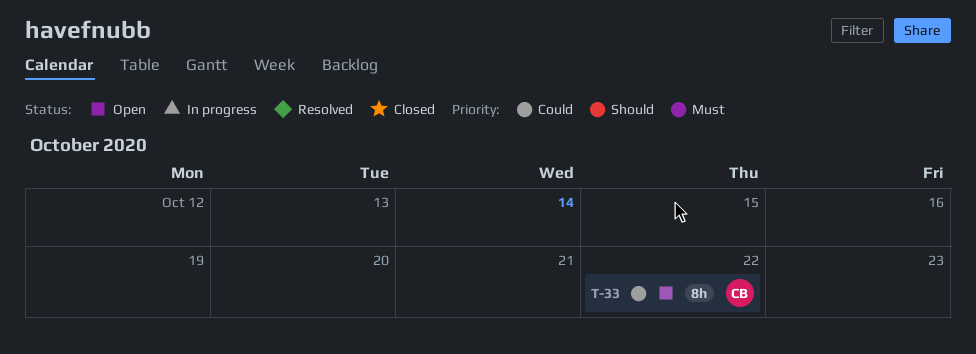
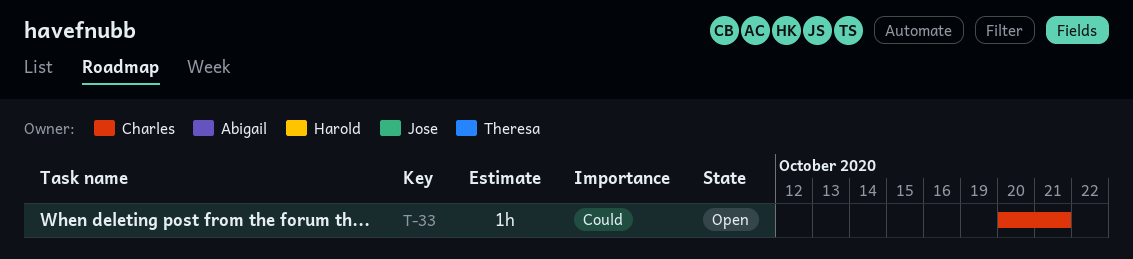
T-33, estimate: 8h -> 1h
T-33, due: Oct 22 -> Oct 21

